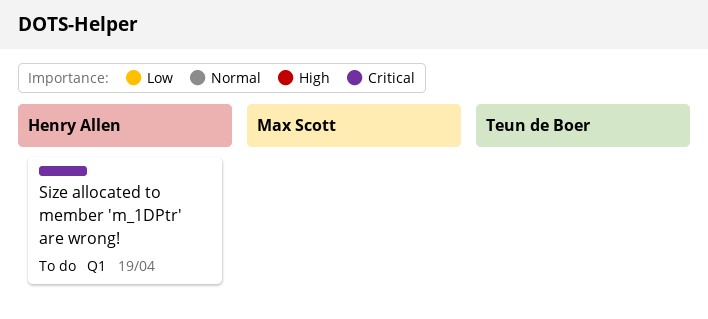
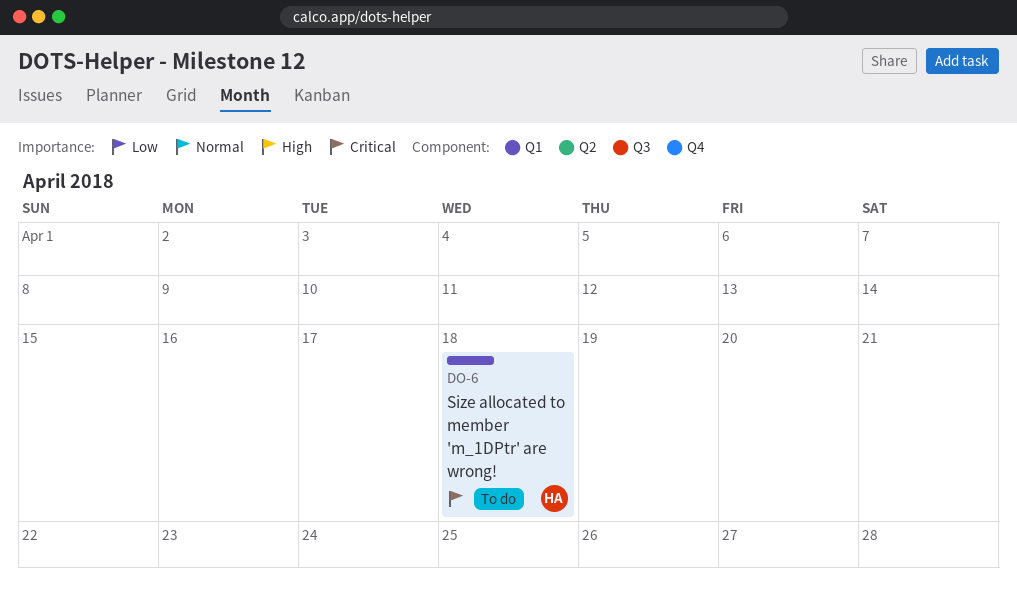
Size allocated to member 'm_1DPtr' are wrong!, due: Apr 19 -> Apr 18

